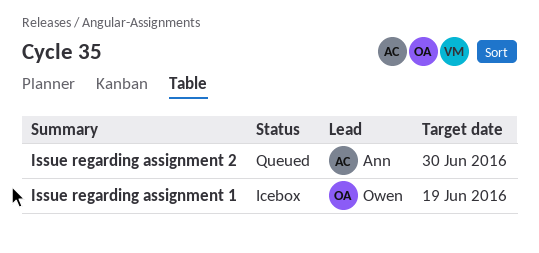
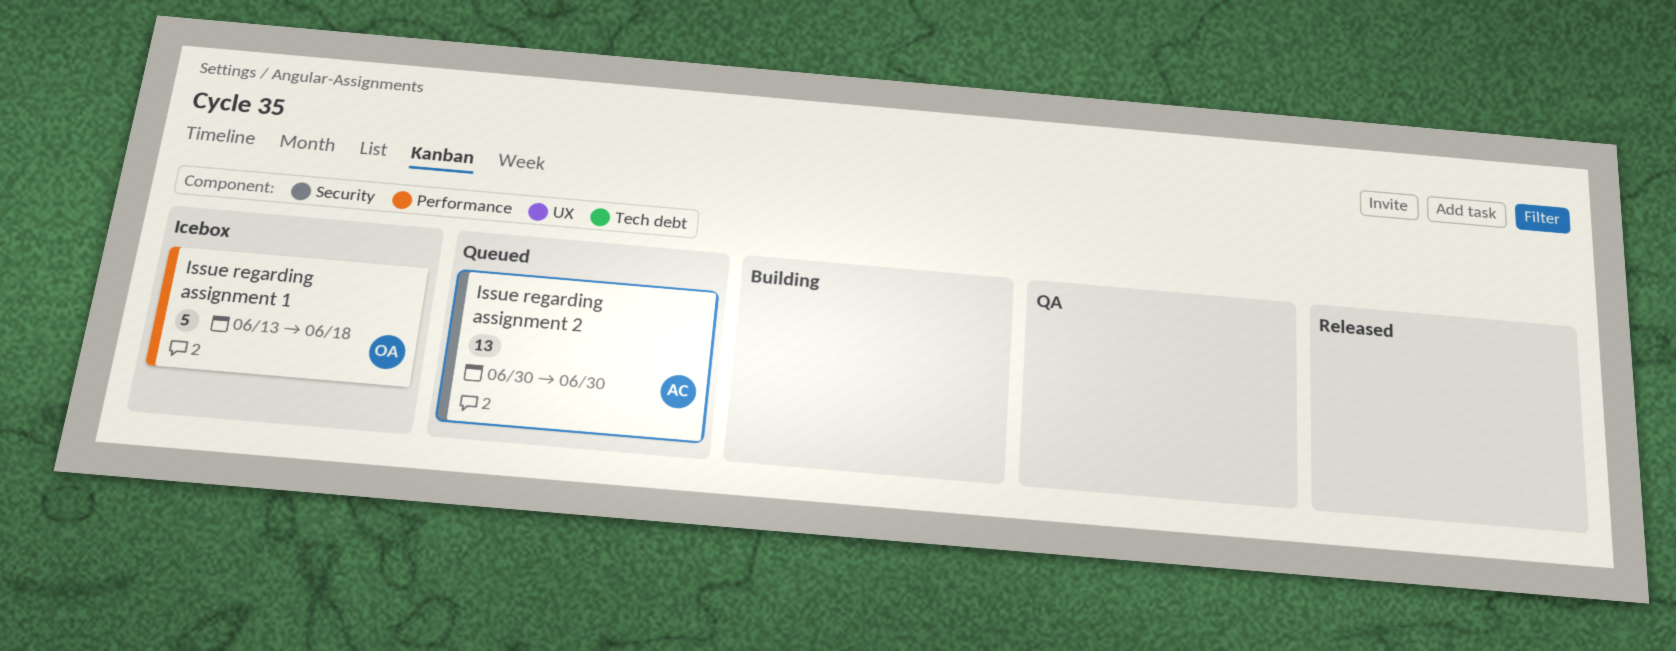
Issue regarding assignment 1, due: Jun 19 -> Jun 18

